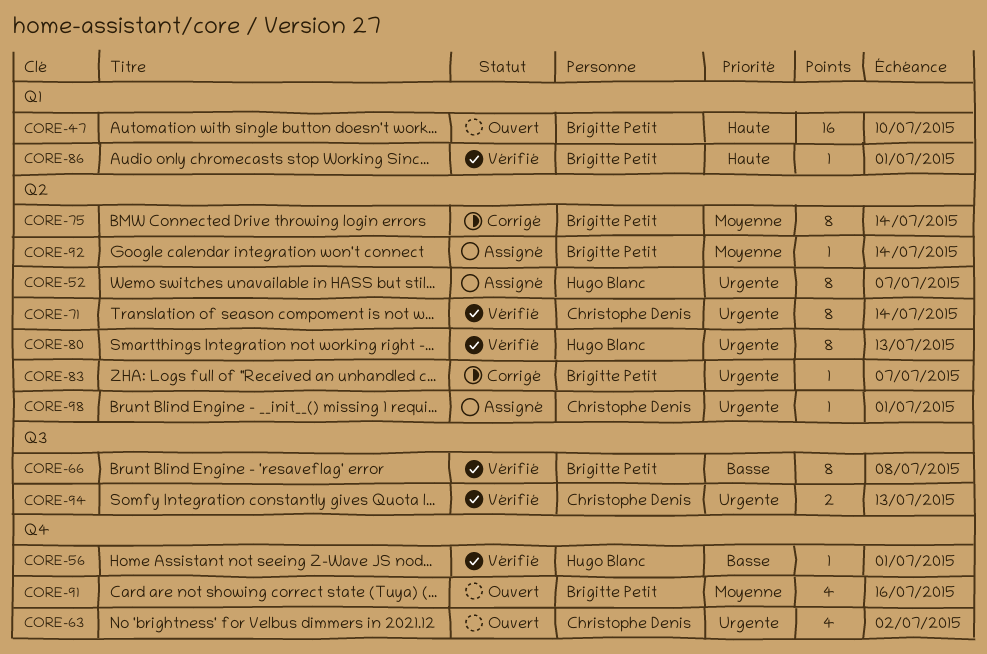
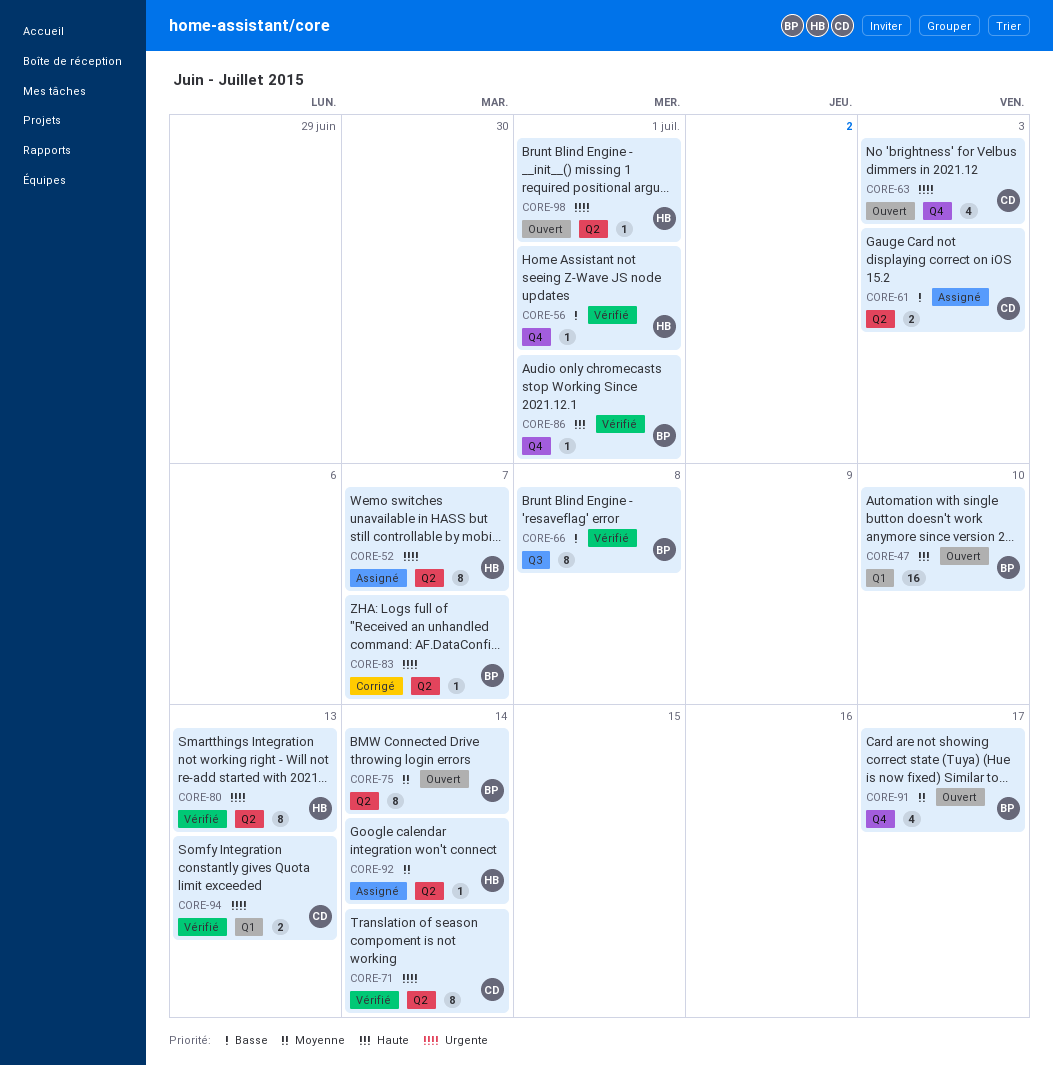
CORE-61: none -> present
CORE-63, due: Jul 2 -> Jul 3
CORE-75, status: Corrigé -> Ouvert
CORE-86, label: Q1 -> Q4
CORE-91, due: Jul 16 -> Jul 17
CORE-92, owner: Brigitte Petit -> Hugo Blanc
CORE-94, label: Q3 -> Q1
CORE-98, status: Assigné -> Ouvert
CORE-98, owner: Christophe Denis -> Hugo Blanc

